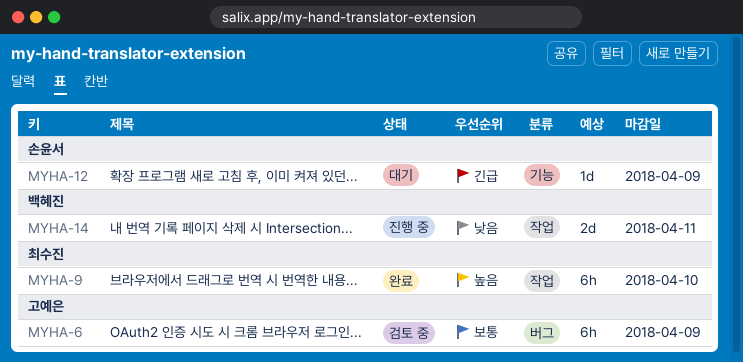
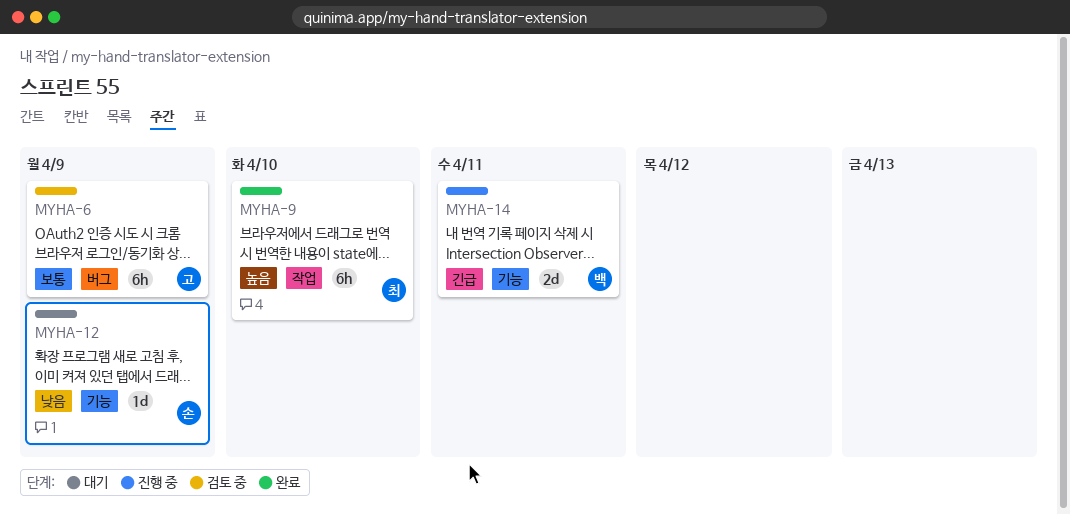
MYHA-12, priority: 긴급 -> 낮음
MYHA-14, priority: 낮음 -> 긴급
MYHA-14, label: 작업 -> 기능

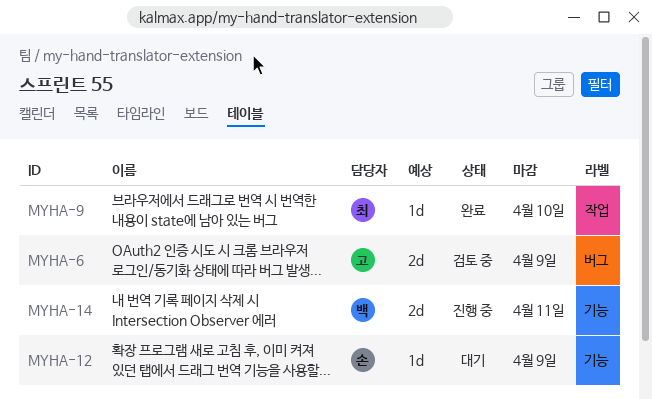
MYHA-6, estimate: 6h -> 2d
MYHA-9, estimate: 6h -> 1d

